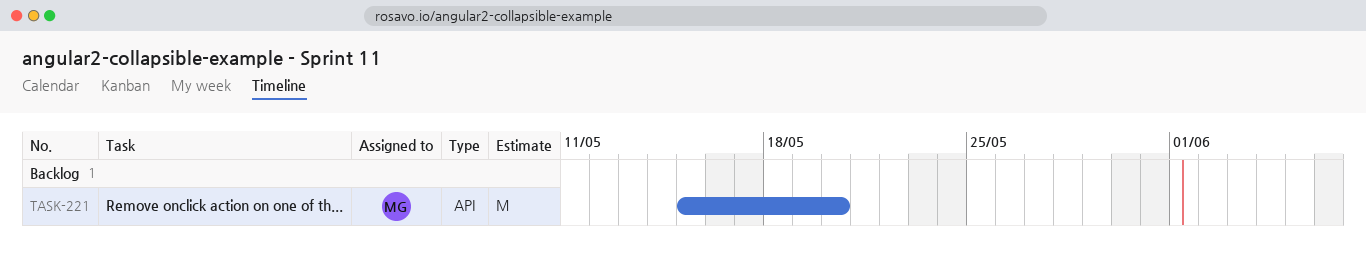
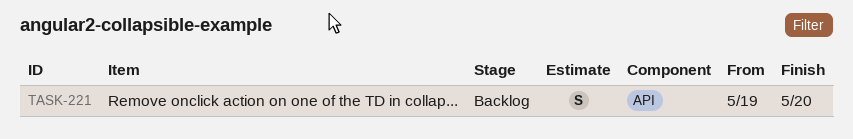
TASK-221, estimate: M -> S
TASK-221, start: May 15 -> May 19

